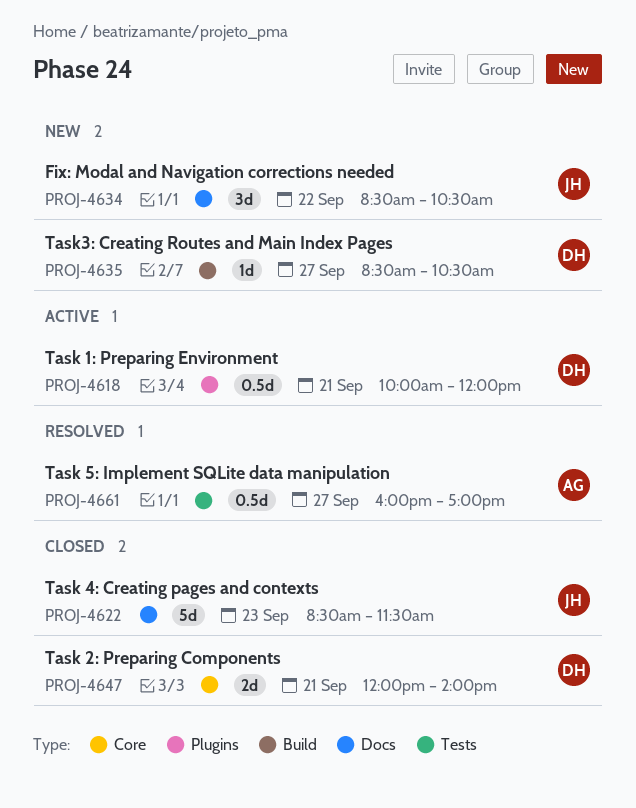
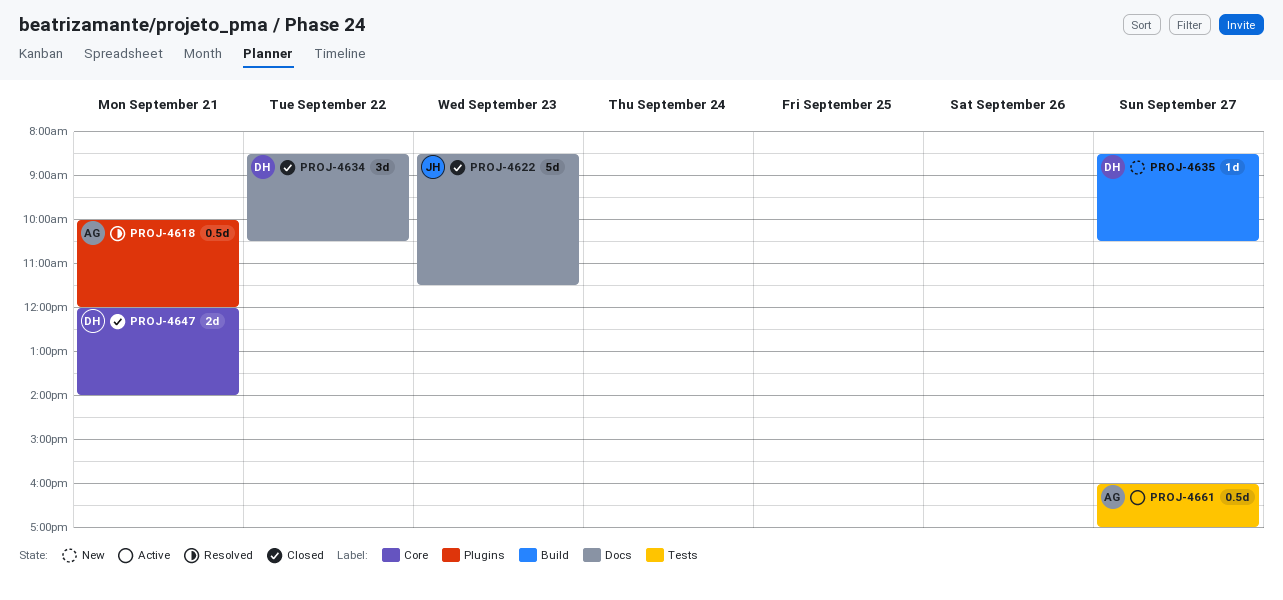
PROJ-4618, status: Active -> Resolved
PROJ-4618, owner: DH -> AG
PROJ-4634, status: New -> Closed
PROJ-4634, owner: JH -> DH
PROJ-4661, status: Resolved -> Active

